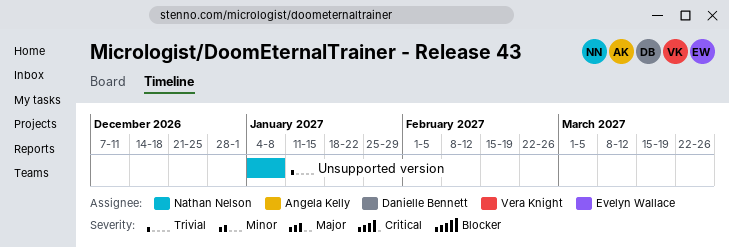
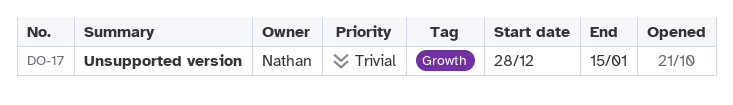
Unsupported version, start: Jan 4 -> Dec 28
Unsupported version, due: Jan 8 -> Jan 15

